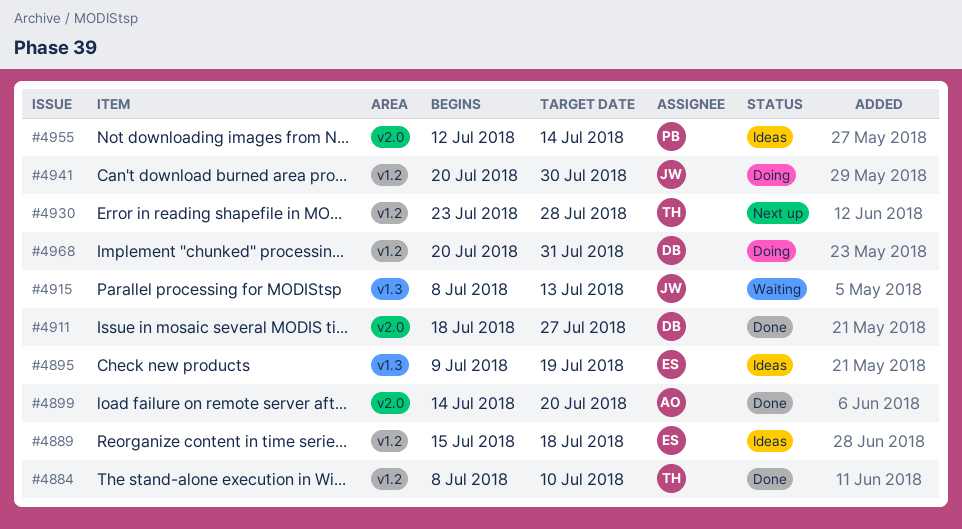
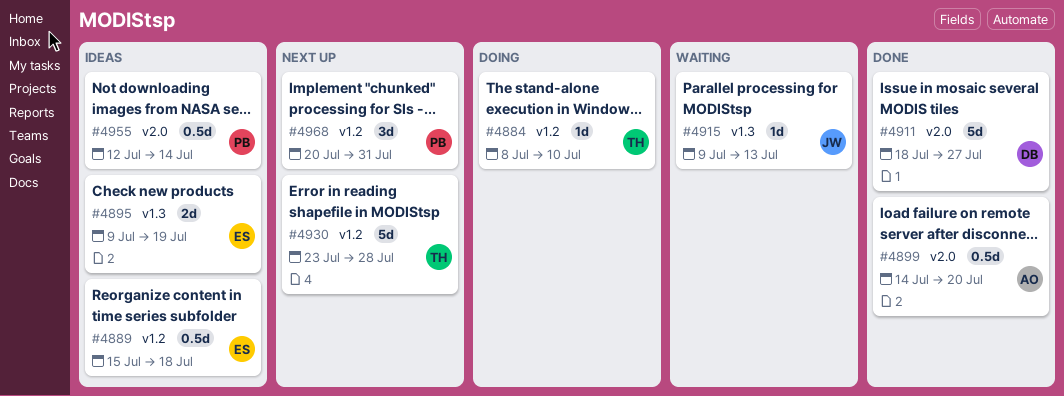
#4884, status: Done -> Doing
#4915, start: Jul 8 -> Jul 9
#4941: present -> none
#4968, status: Doing -> Next up
#4968, owner: DB -> PB

